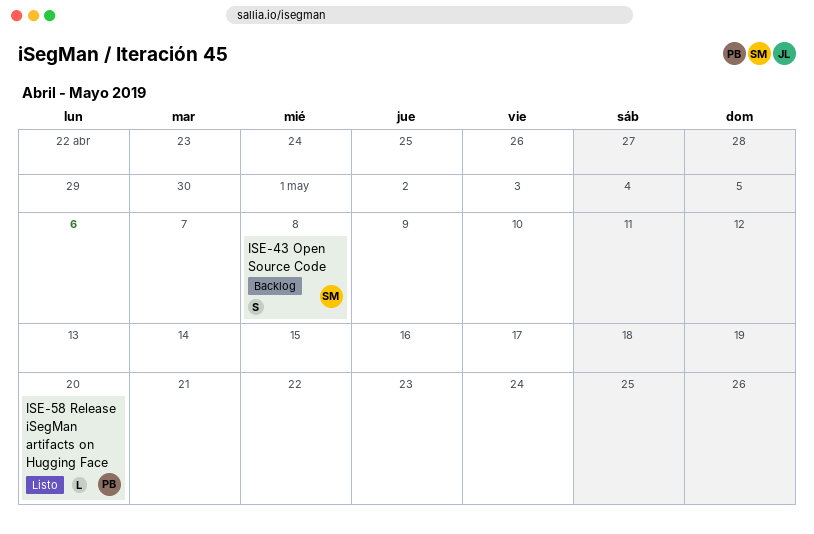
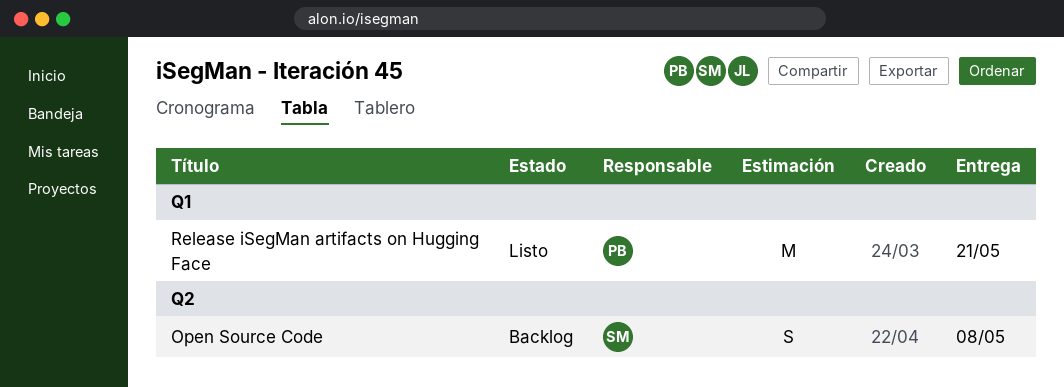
Release iSegMan artifacts on Hugging Face, estimate: L -> M
Release iSegMan artifacts on Hugging Face, due: May 20 -> May 21

